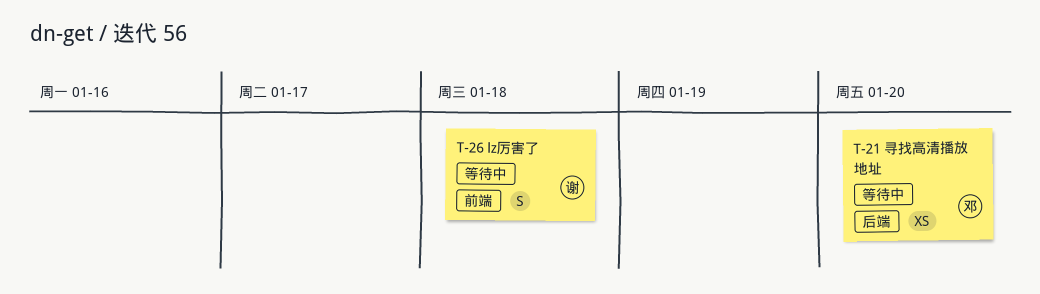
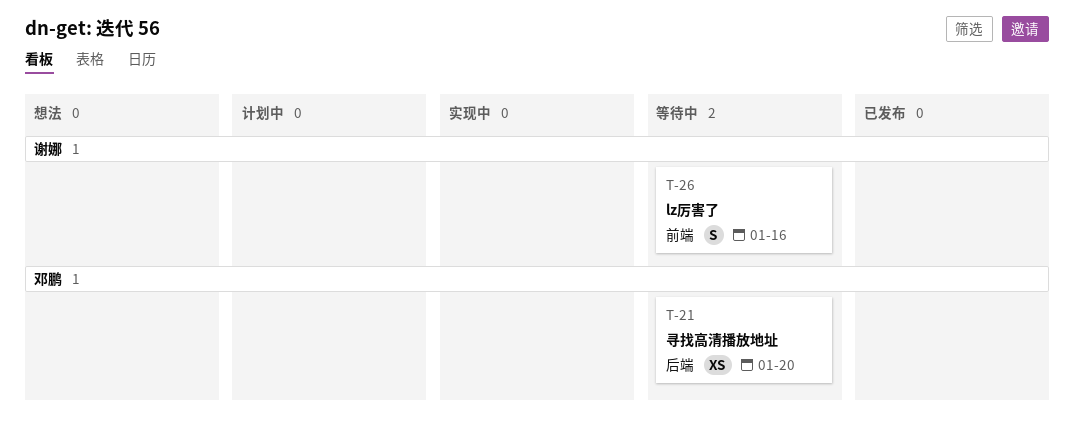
T-26, due: Jan 18 -> Jan 16

